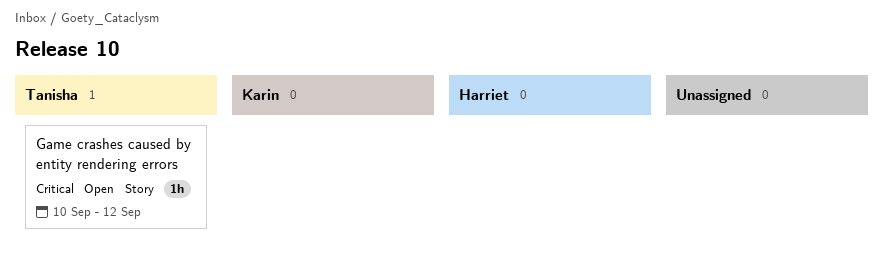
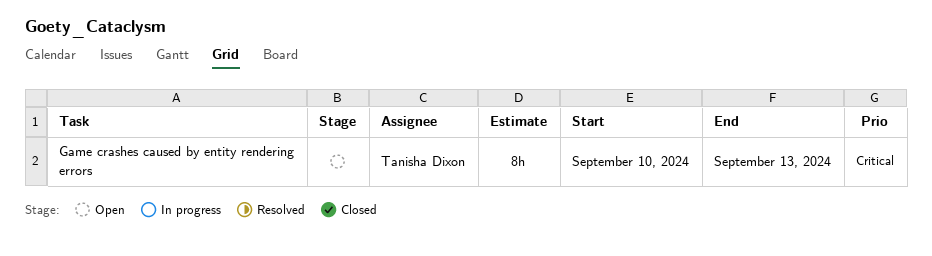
Game crashes caused by entity rendering errors, estimate: 1h -> 8h
Game crashes caused by entity rendering errors, due: Sep 12 -> Sep 13

